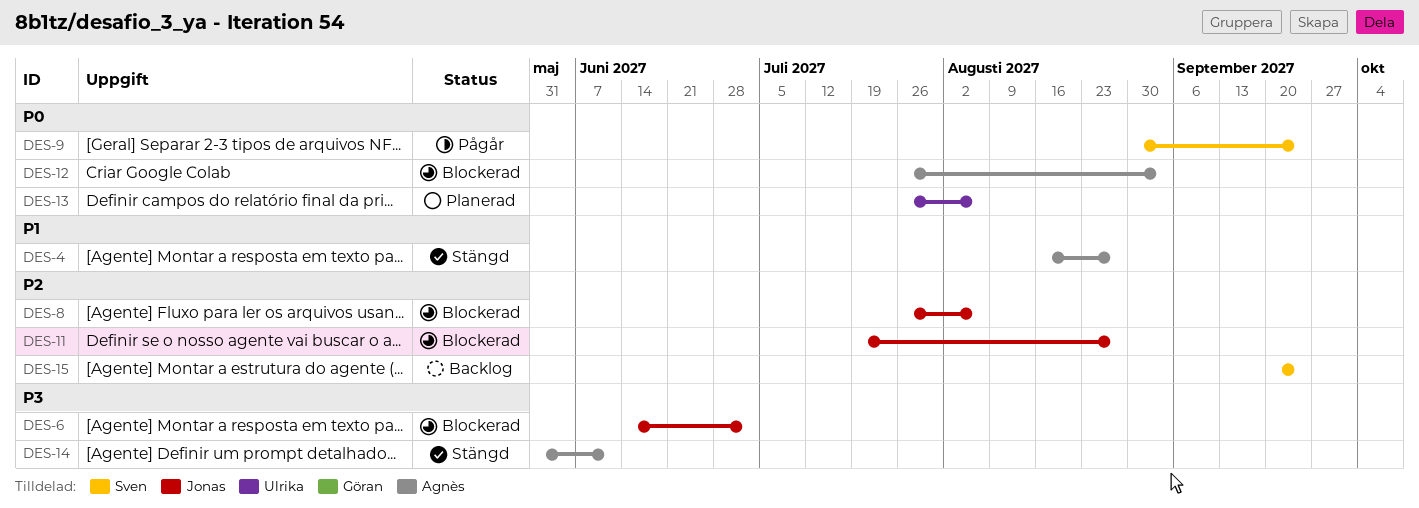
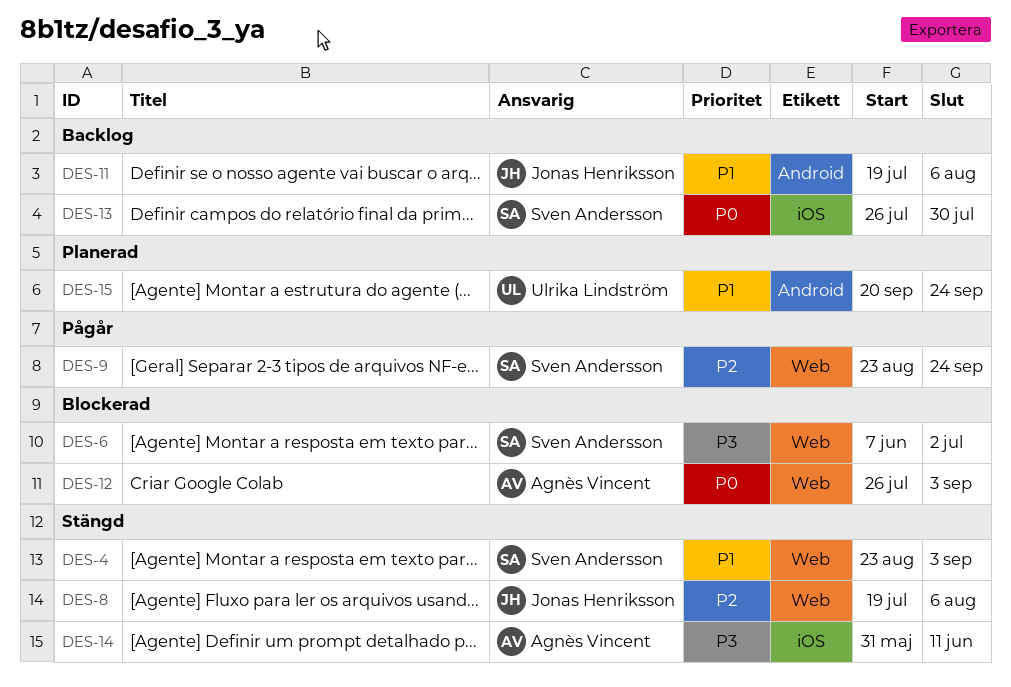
DES-4, owner: Agnès Vincent -> Sven Andersson
DES-4, start: Aug 16 -> Aug 23
DES-4, due: Aug 27 -> Sep 3
DES-6, owner: Jonas Henriksson -> Sven Andersson
DES-6, start: Jun 14 -> Jun 7
DES-8, status: Blockerad -> Stängd
DES-8, start: Jul 26 -> Jul 19
DES-9, priority: P0 -> P2
DES-9, start: Aug 30 -> Aug 23
DES-11, status: Blockerad -> Backlog
DES-11, priority: P2 -> P1
DES-11, due: Aug 27 -> Aug 6
DES-13, status: Planerad -> Backlog
DES-13, owner: Ulrika Lindström -> Sven Andersson
DES-13, due: Aug 6 -> Jul 30
DES-15, status: Backlog -> Planerad
DES-15, owner: Sven Andersson -> Ulrika Lindström
DES-15, priority: P2 -> P1

